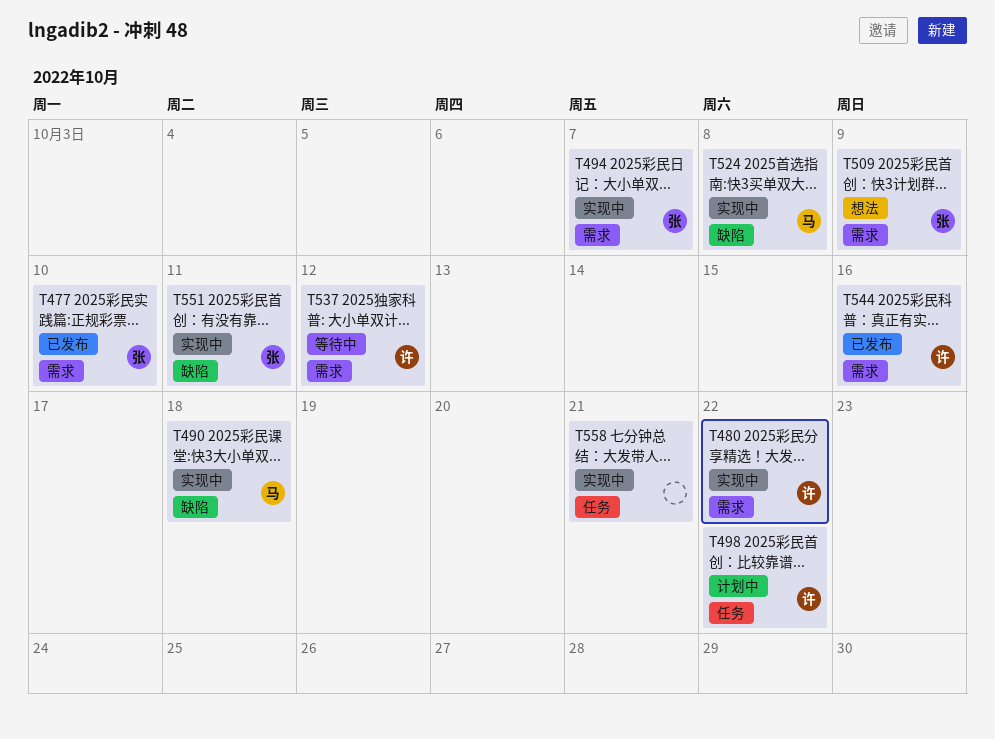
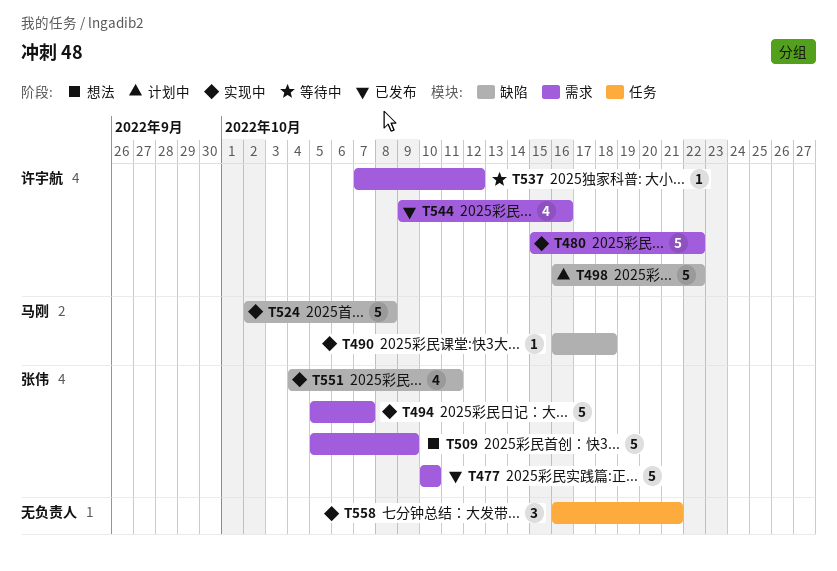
T498, label: 任务 -> 缺陷

